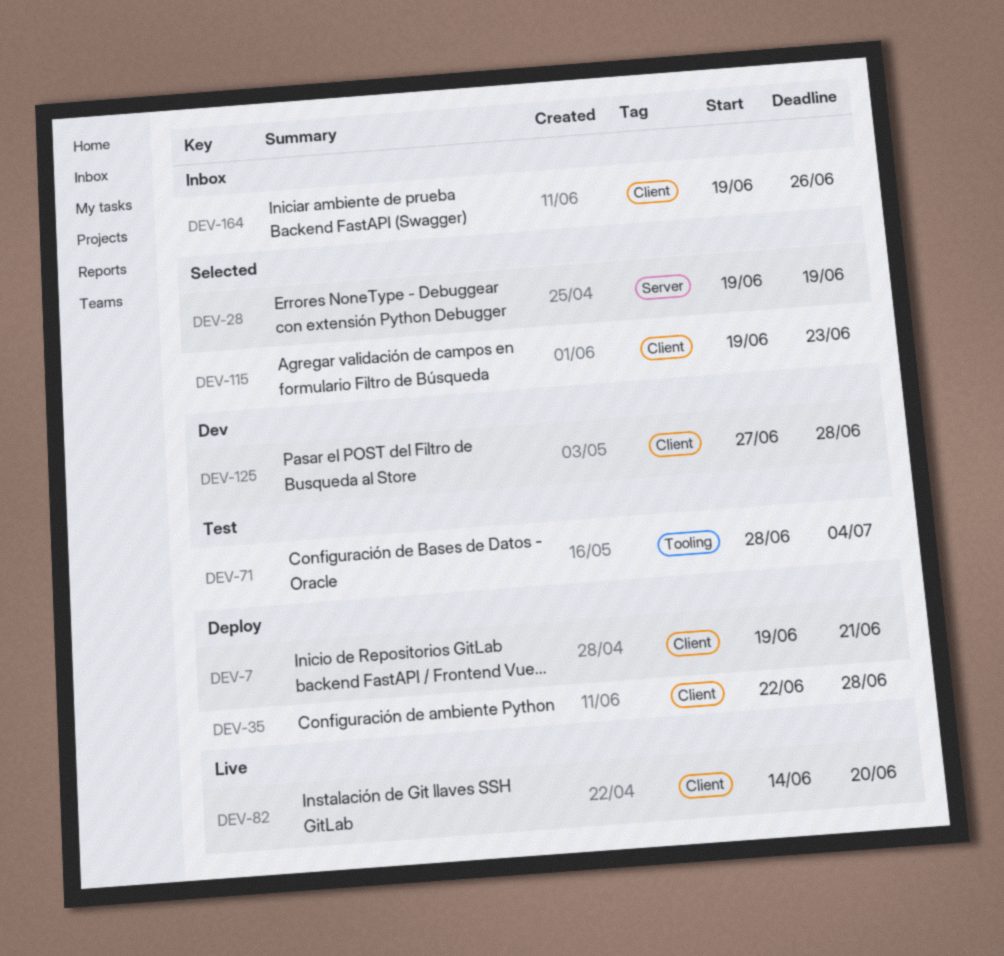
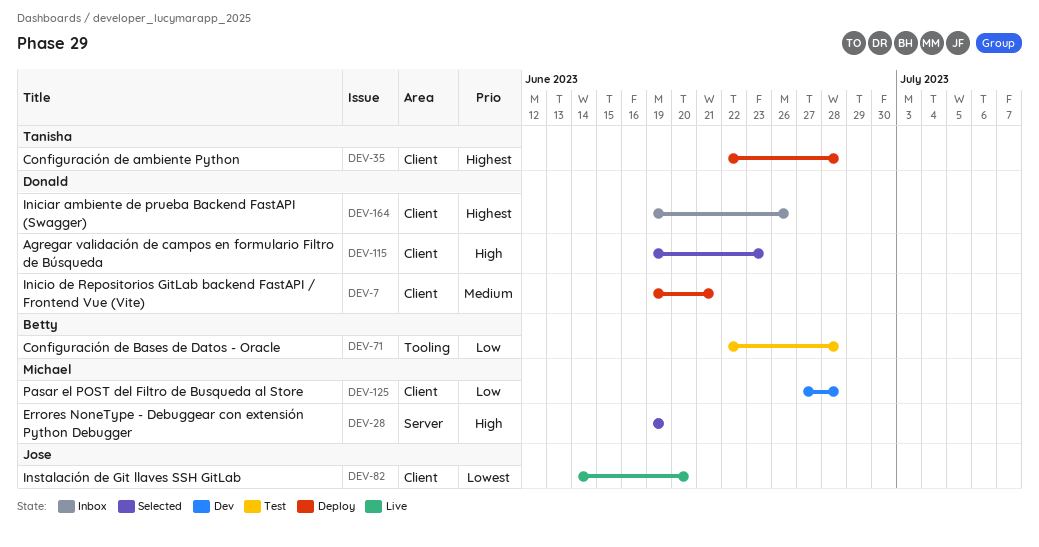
DEV-71, start: Jun 28 -> Jun 22
DEV-71, due: Jul 4 -> Jun 28

